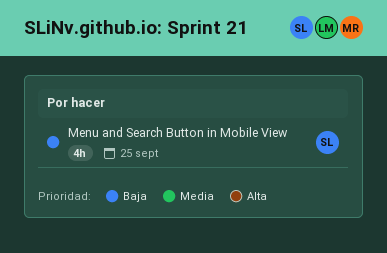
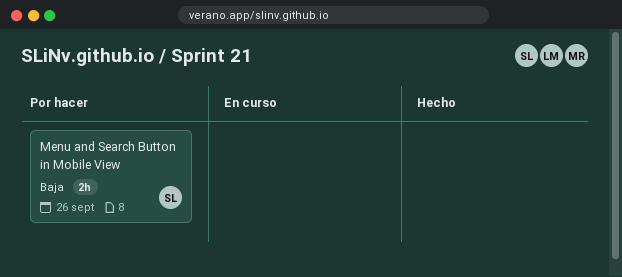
Menu and Search Button in Mobile View, estimate: 4h -> 2h
Menu and Search Button in Mobile View, due: Sep 25 -> Sep 26

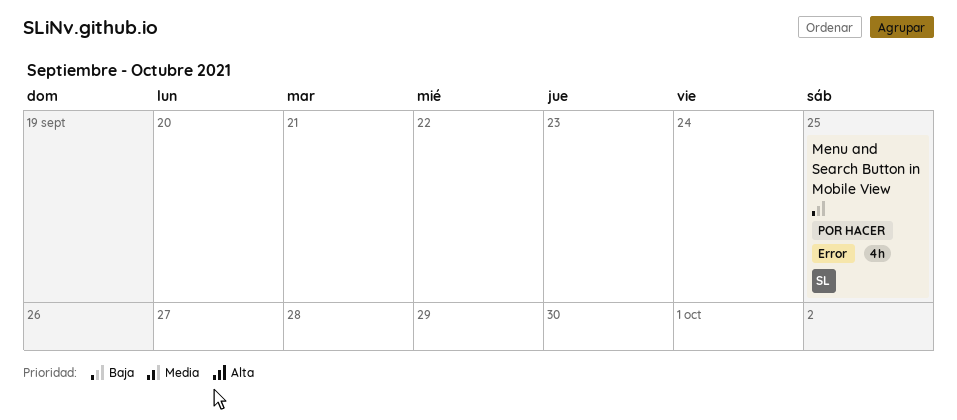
Menu and Search Button in Mobile View, estimate: 2h -> 4h
Menu and Search Button in Mobile View, due: Sep 26 -> Sep 25

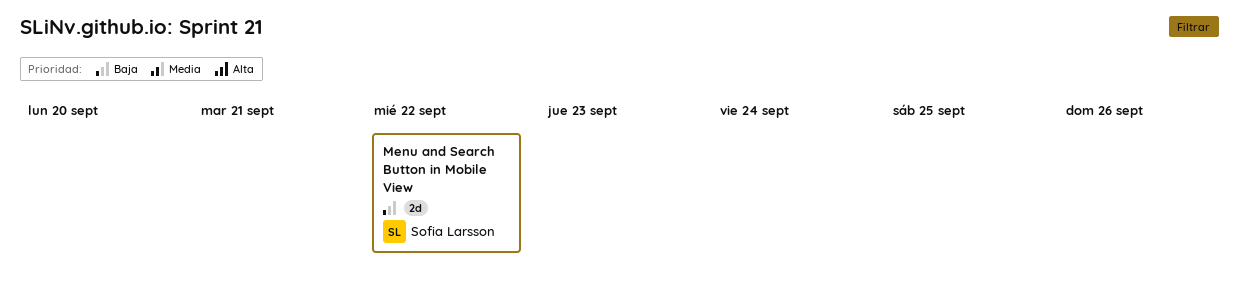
Menu and Search Button in Mobile View, estimate: 4h -> 2d
Menu and Search Button in Mobile View, due: Sep 25 -> Sep 22

